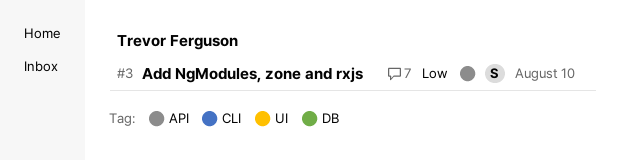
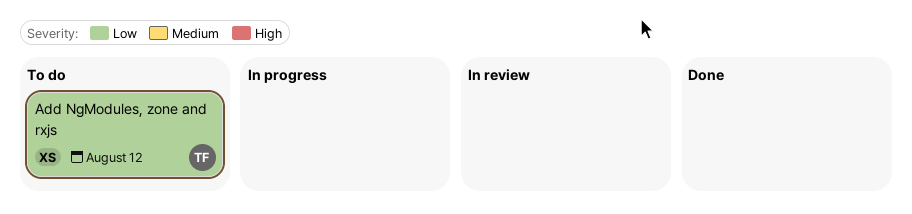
Add NgModules, zone and rxjs, estimate: S -> XS
Add NgModules, zone and rxjs, due: Aug 10 -> Aug 12

